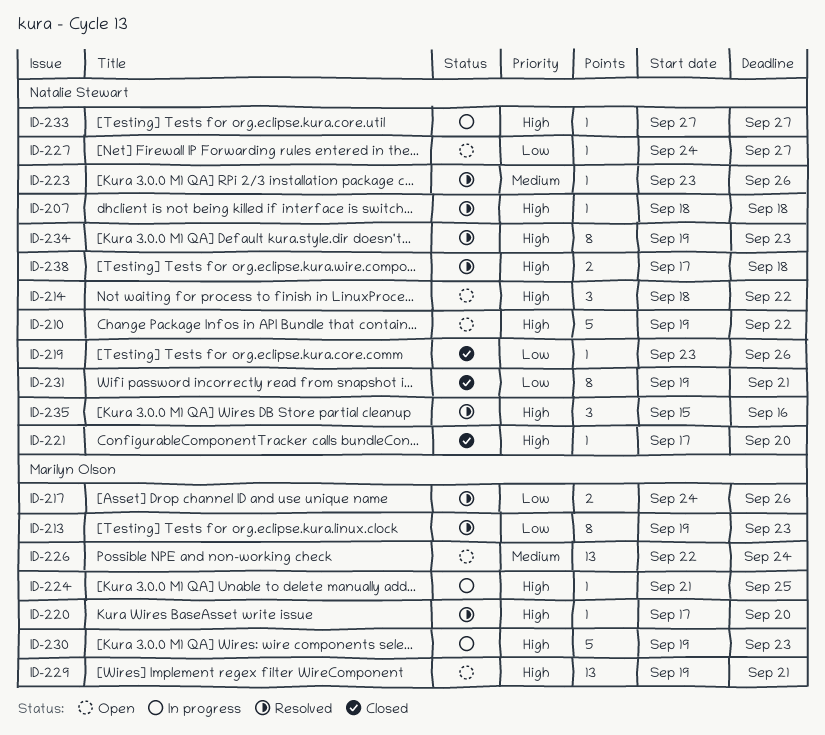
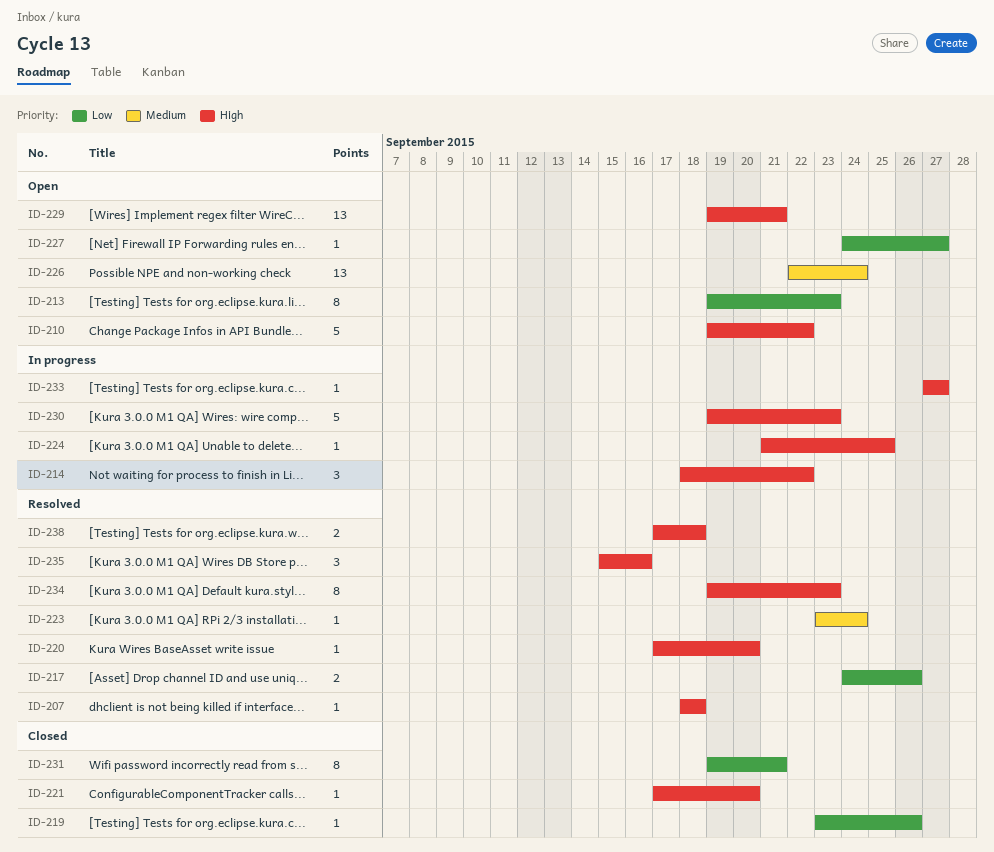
ID-213, status: Resolved -> Open
ID-214, status: Open -> In progress
ID-223, due: Sep 26 -> Sep 24

